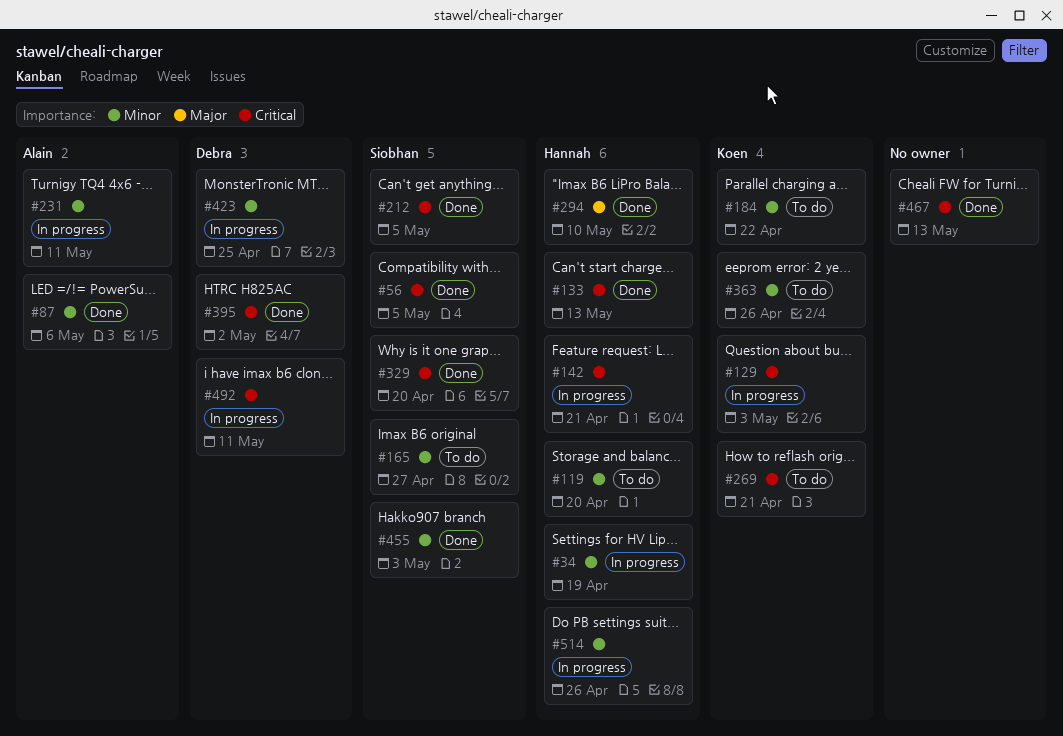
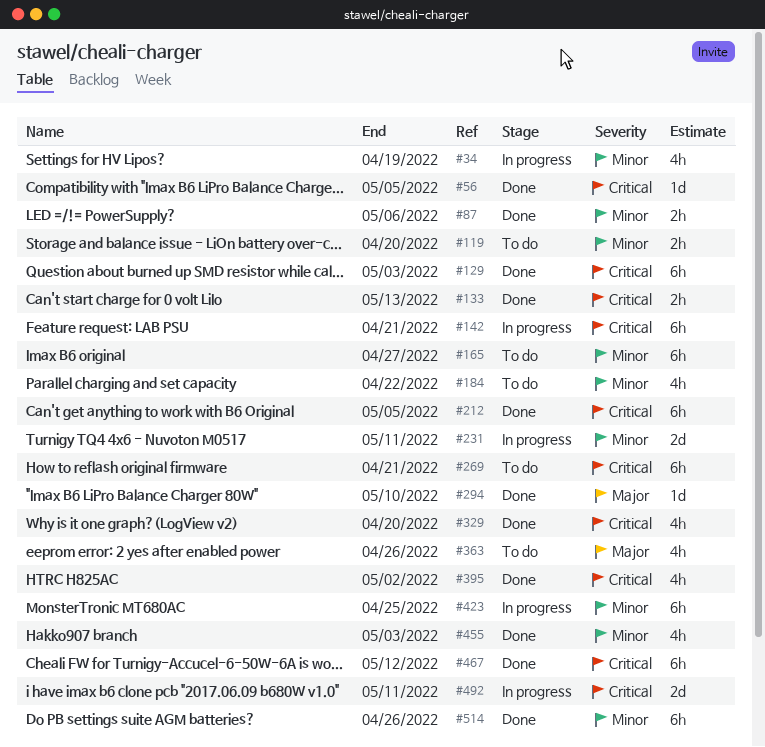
#129, status: In progress -> Done
#363, priority: Minor -> Major
#467, due: May 13 -> May 12
#514, status: In progress -> Done

